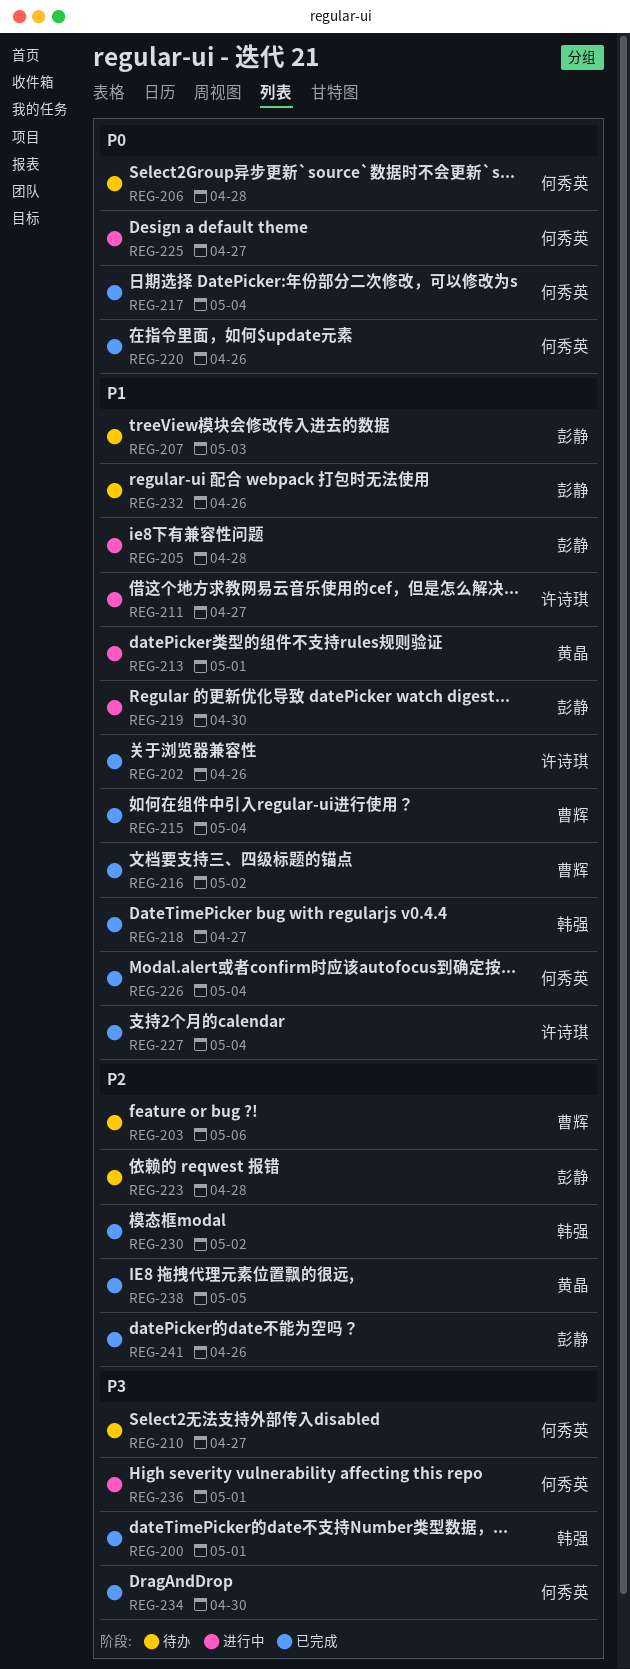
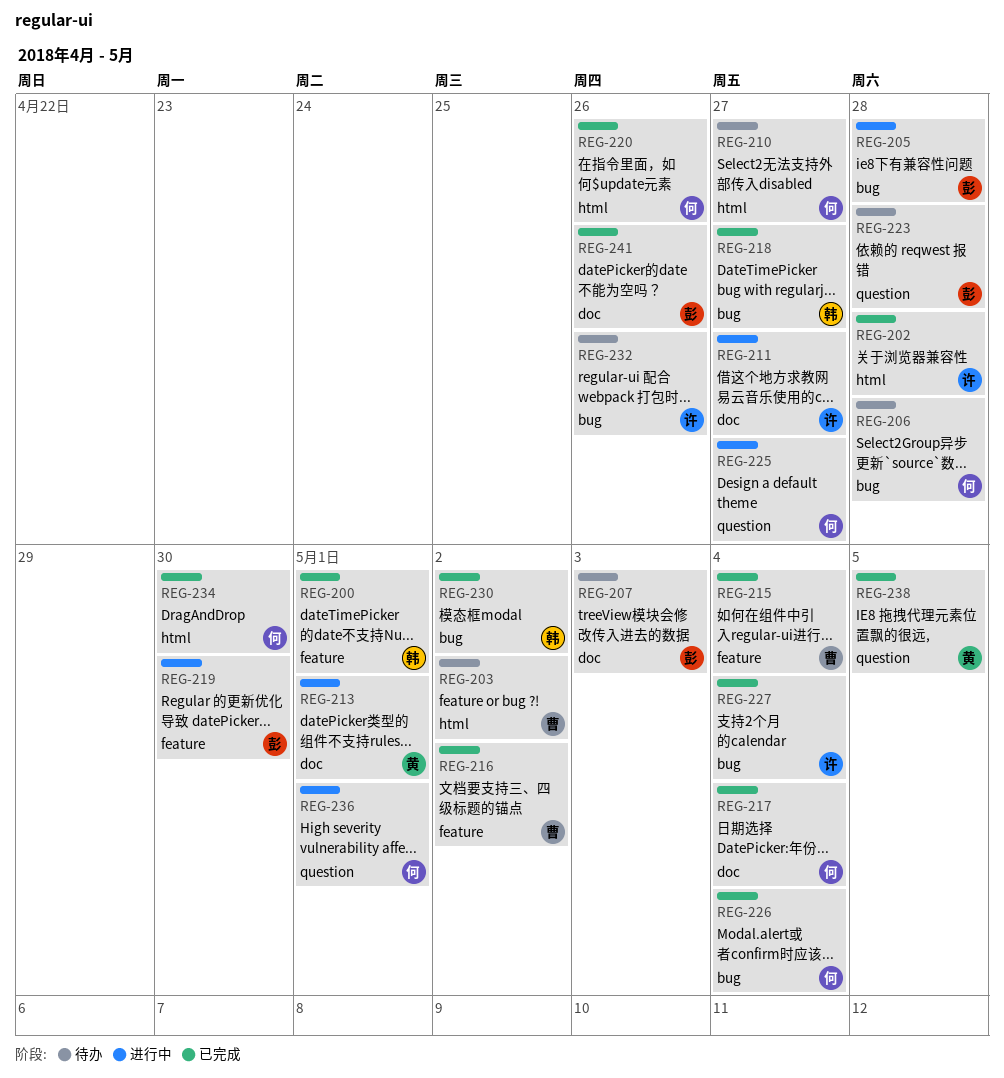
REG-202, due: Apr 26 -> Apr 28
REG-203, due: May 6 -> May 2
REG-232, owner: 彭静 -> 许诗琪

